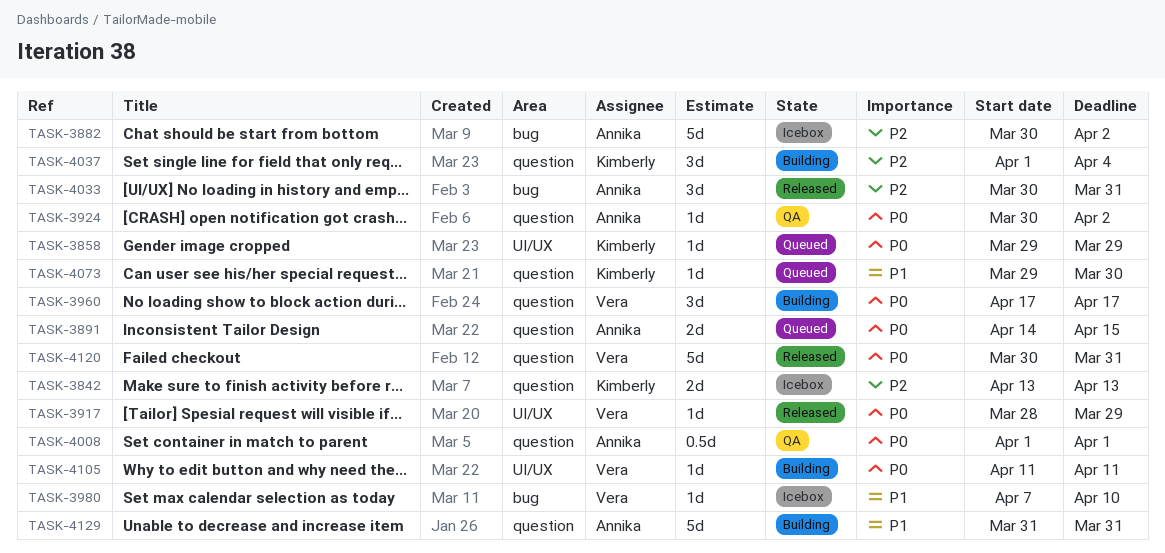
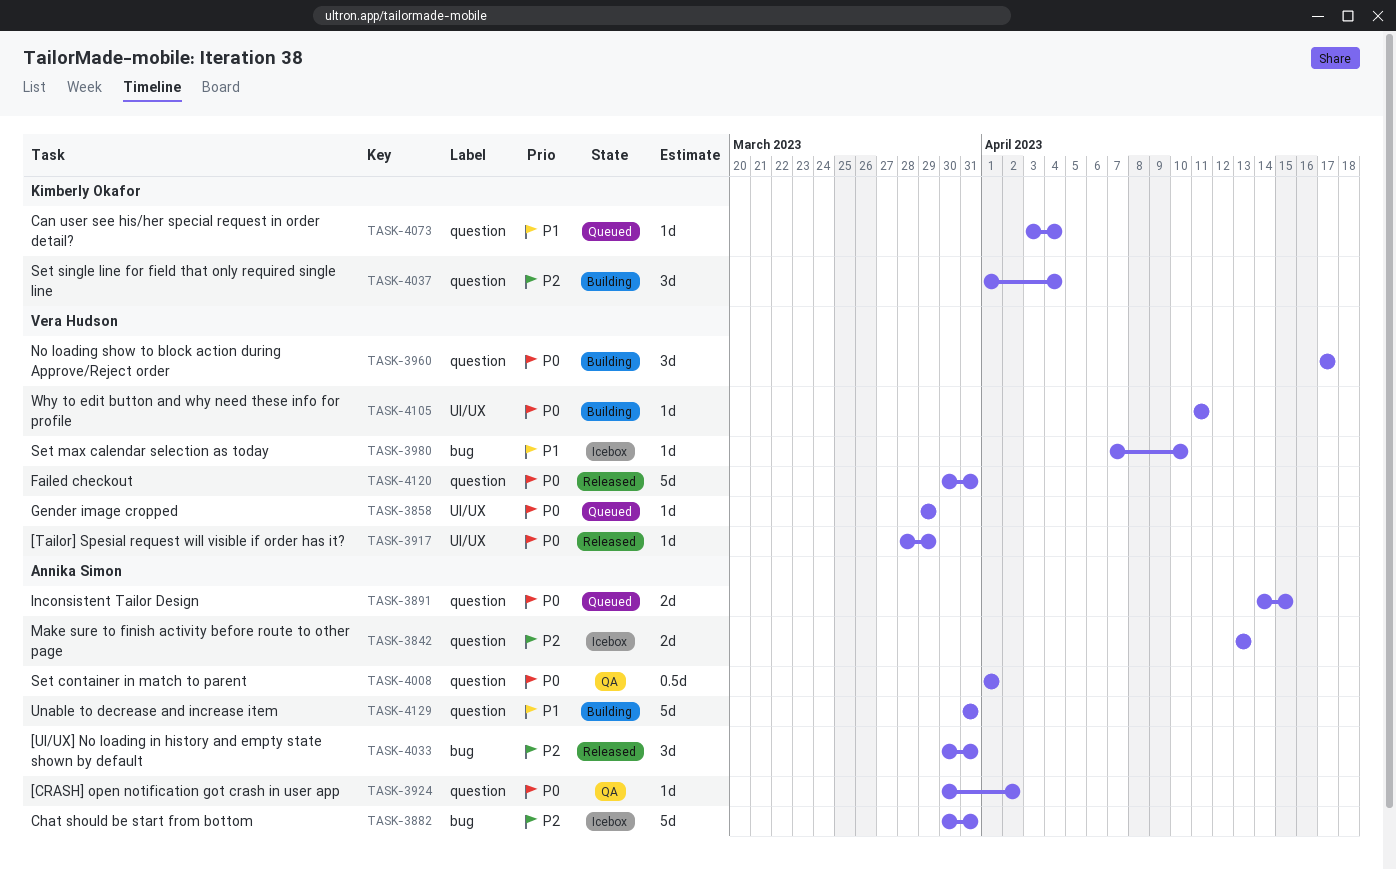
TASK-3842, owner: Kimberly Okafor -> Annika Simon
TASK-3858, owner: Kimberly Okafor -> Vera Hudson
TASK-3882, due: Apr 2 -> Mar 31
TASK-4073, start: Mar 29 -> Apr 3
TASK-4073, due: Mar 30 -> Apr 4

